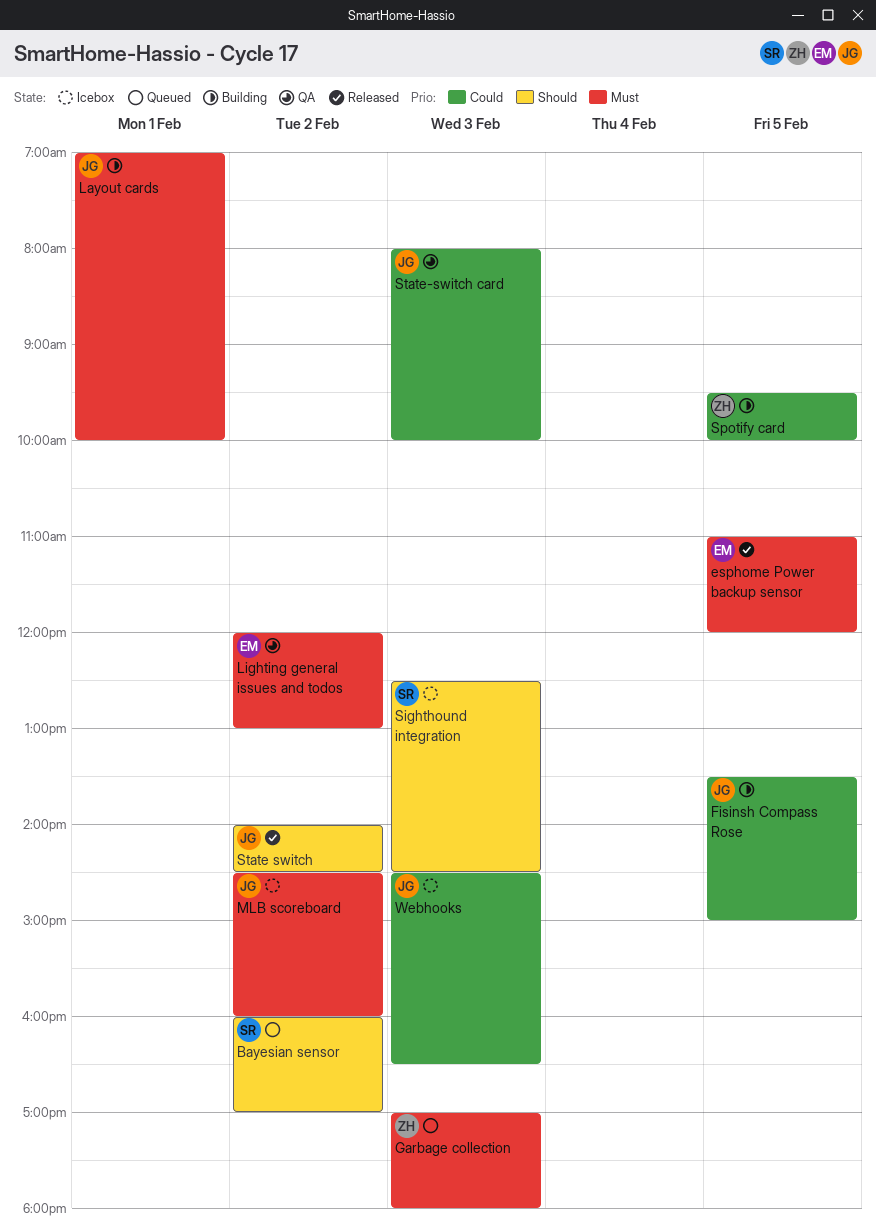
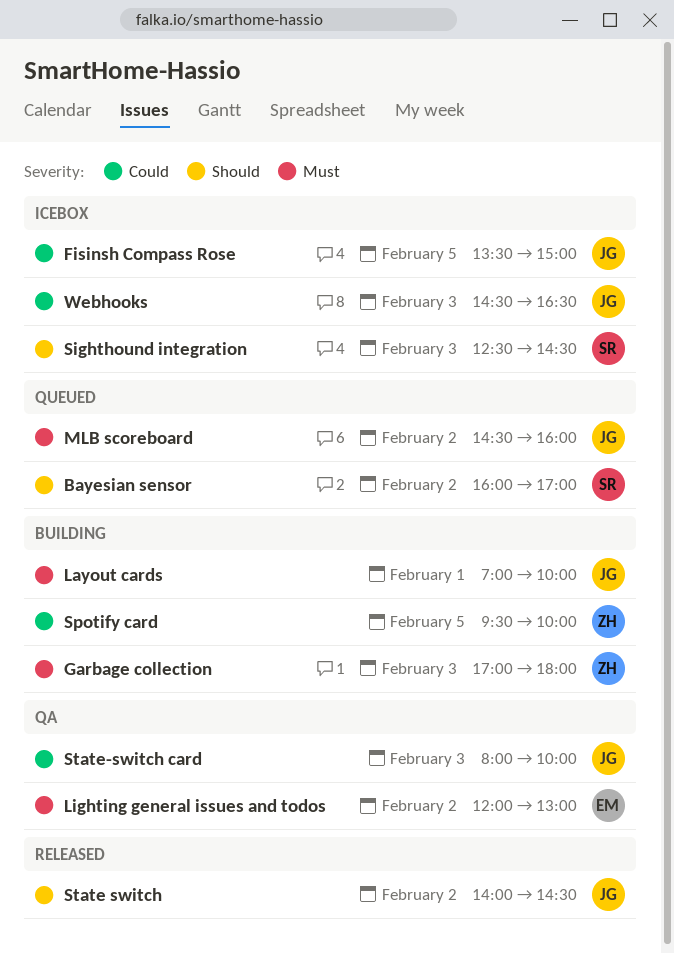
esphome Power backup sensor: present -> none
Fisinsh Compass Rose, status: Building -> Icebox
Garbage collection, status: Queued -> Building
MLB scoreboard, status: Icebox -> Queued

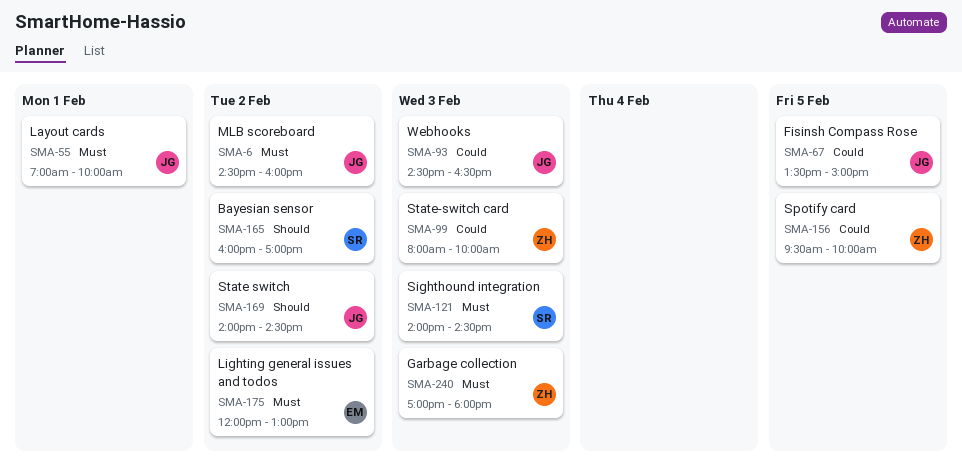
Sighthound integration, priority: Should -> Must
Sighthound integration, begins: 12:30 -> 14:00
State-switch card, owner: JG -> ZH

